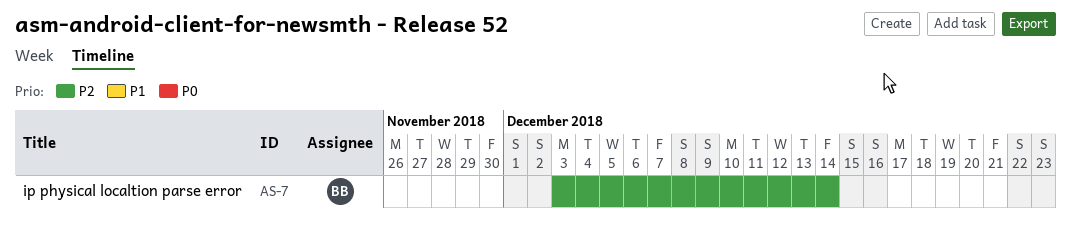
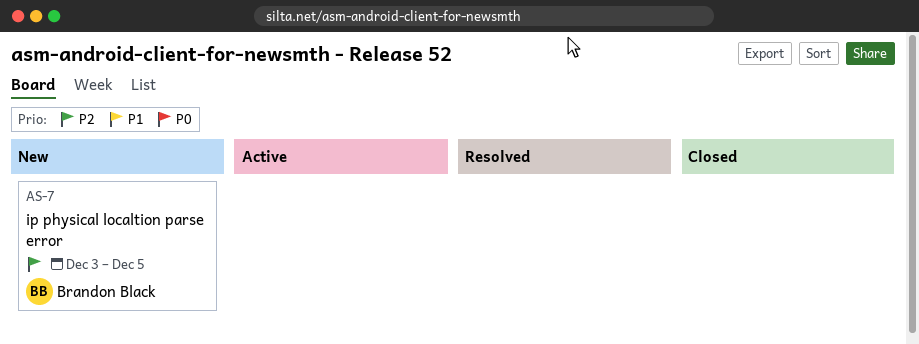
AS-7, due: Dec 14 -> Dec 5

